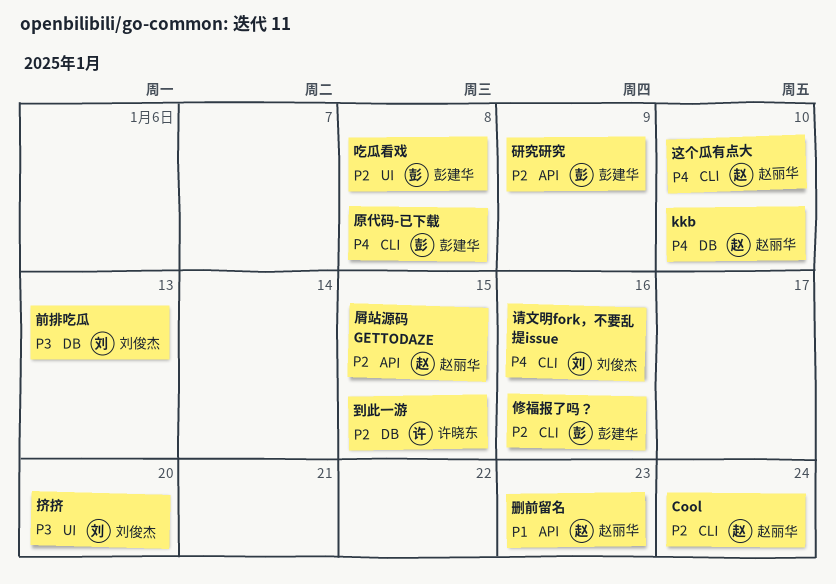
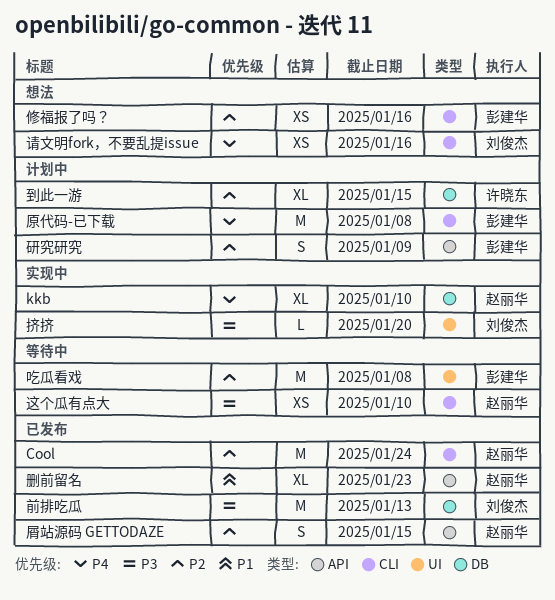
这个瓜有点大, priority: P4 -> P3

